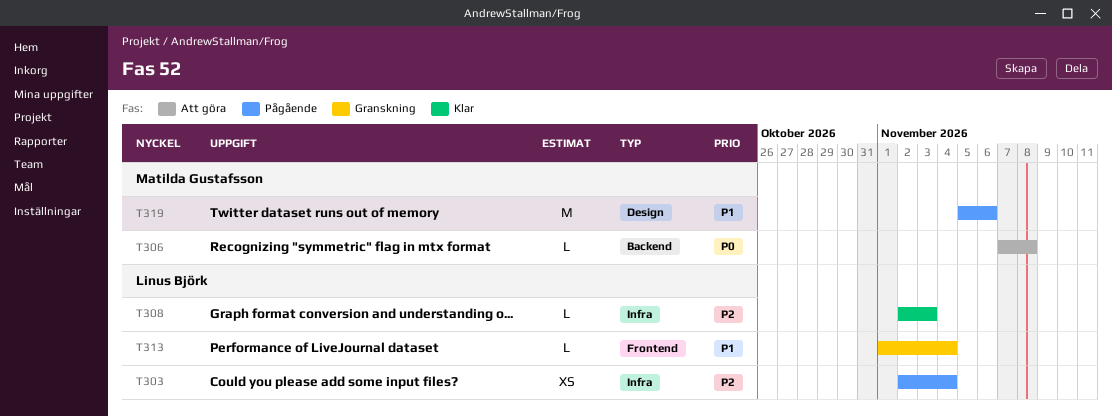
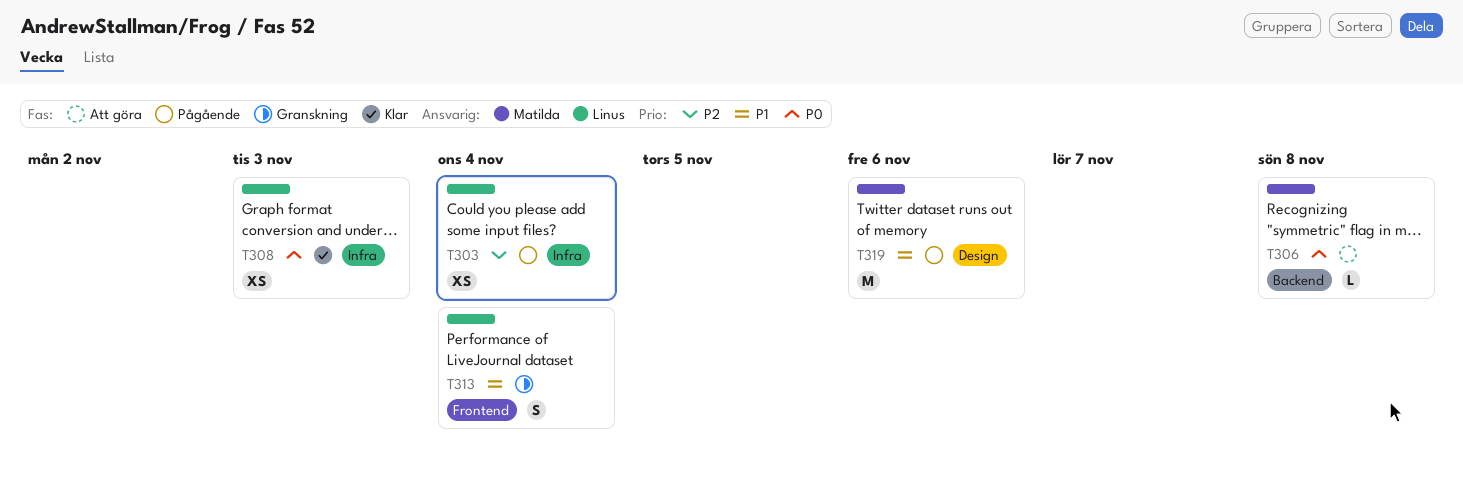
T308, priority: P2 -> P0
T308, estimate: L -> XS
T313, estimate: L -> S

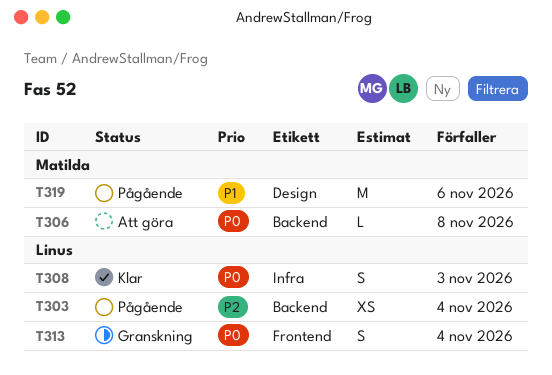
T303, label: Infra -> Backend
T308, estimate: XS -> S
T313, priority: P1 -> P0

